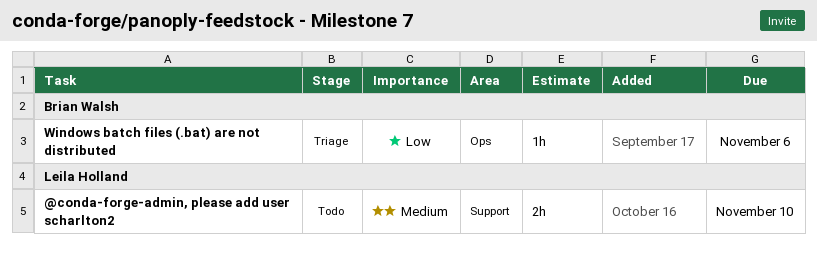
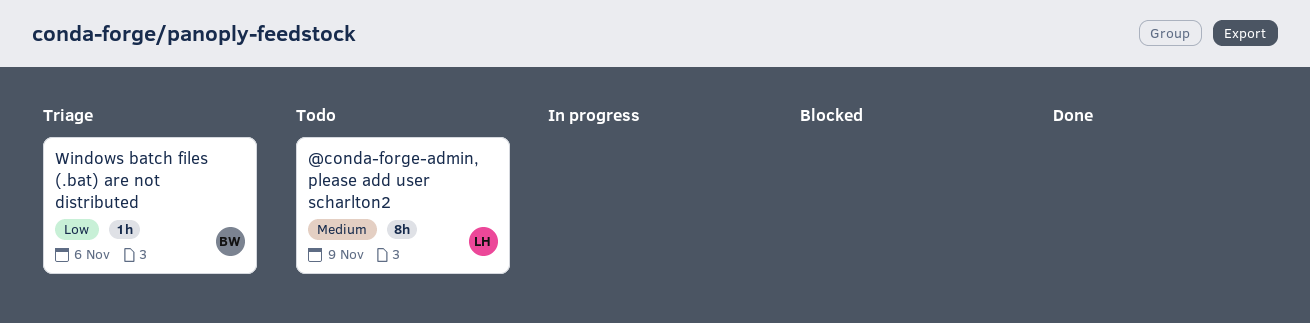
@conda-forge-admin, please add user scharlton2, estimate: 2h -> 8h
@conda-forge-admin, please add user scharlton2, due: Nov 10 -> Nov 9

